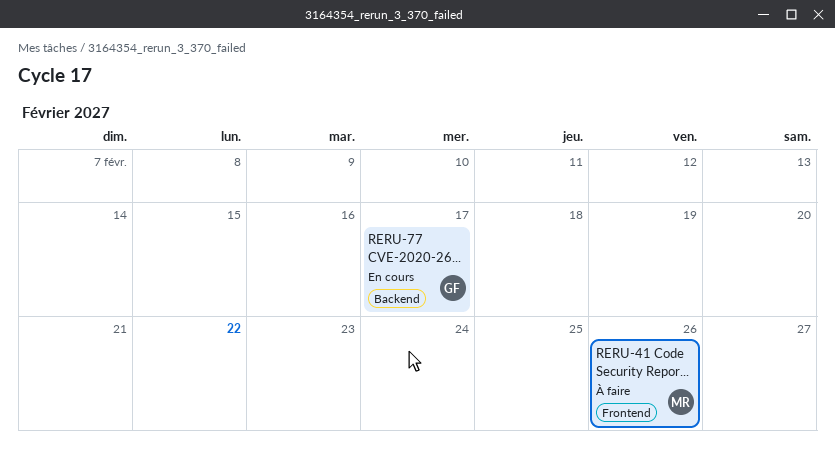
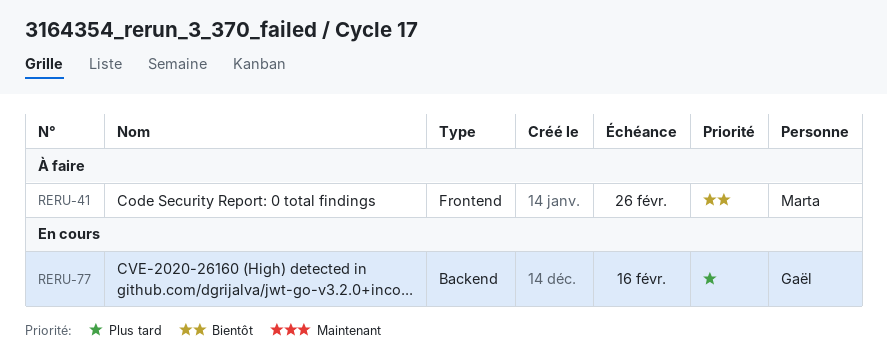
RERU-77, due: Feb 17 -> Feb 16

